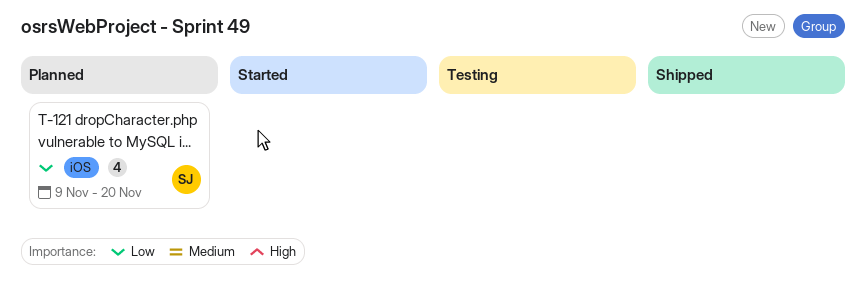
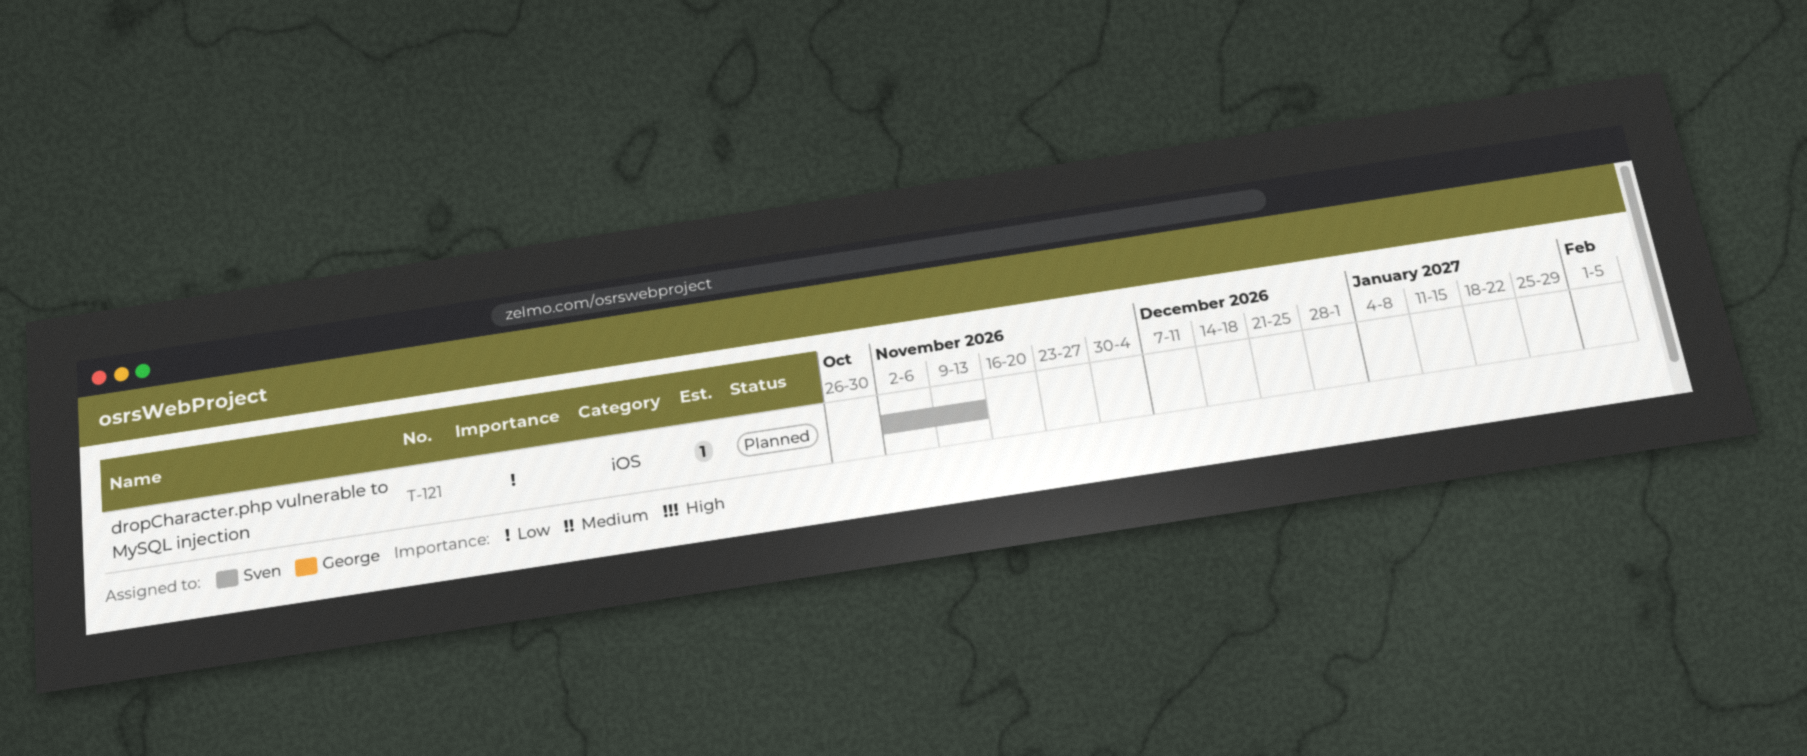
T-121, estimate: 4 -> 1
T-121, start: Nov 9 -> Nov 2
T-121, due: Nov 20 -> Nov 13

